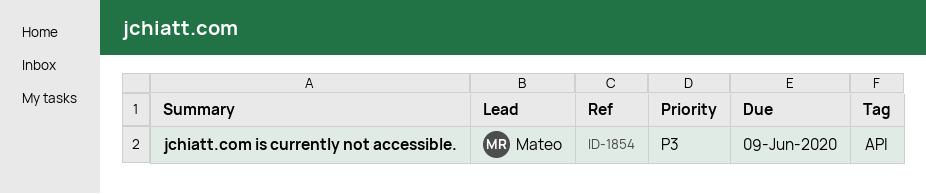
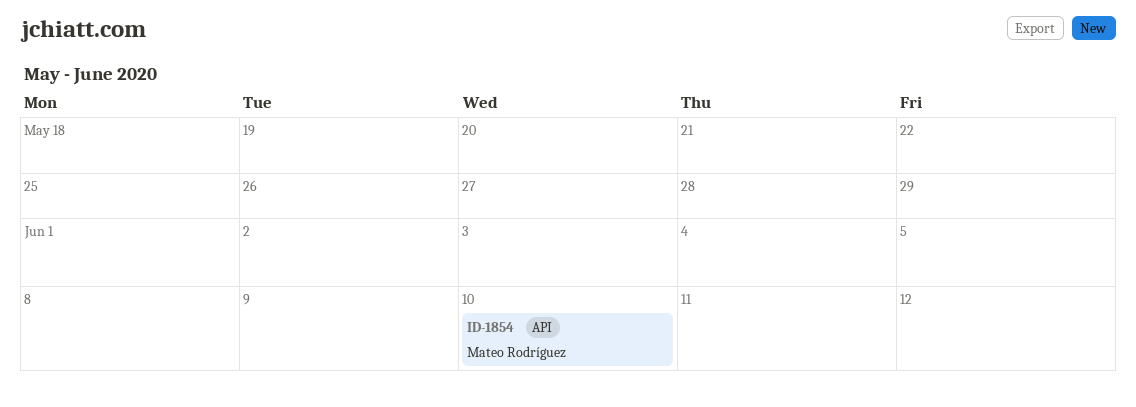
ID-1854, due: Jun 9 -> Jun 10

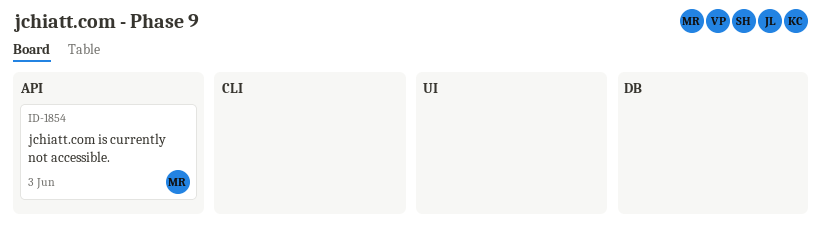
ID-1854, due: Jun 10 -> Jun 3

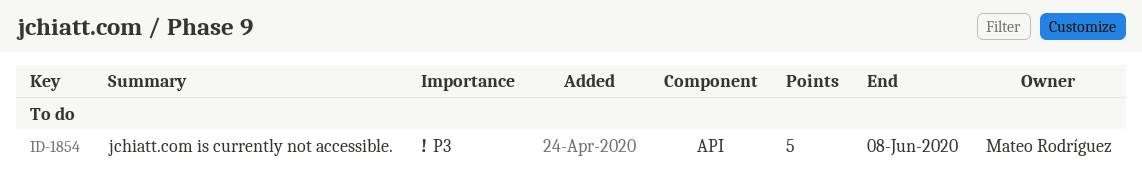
ID-1854, due: Jun 3 -> Jun 8

